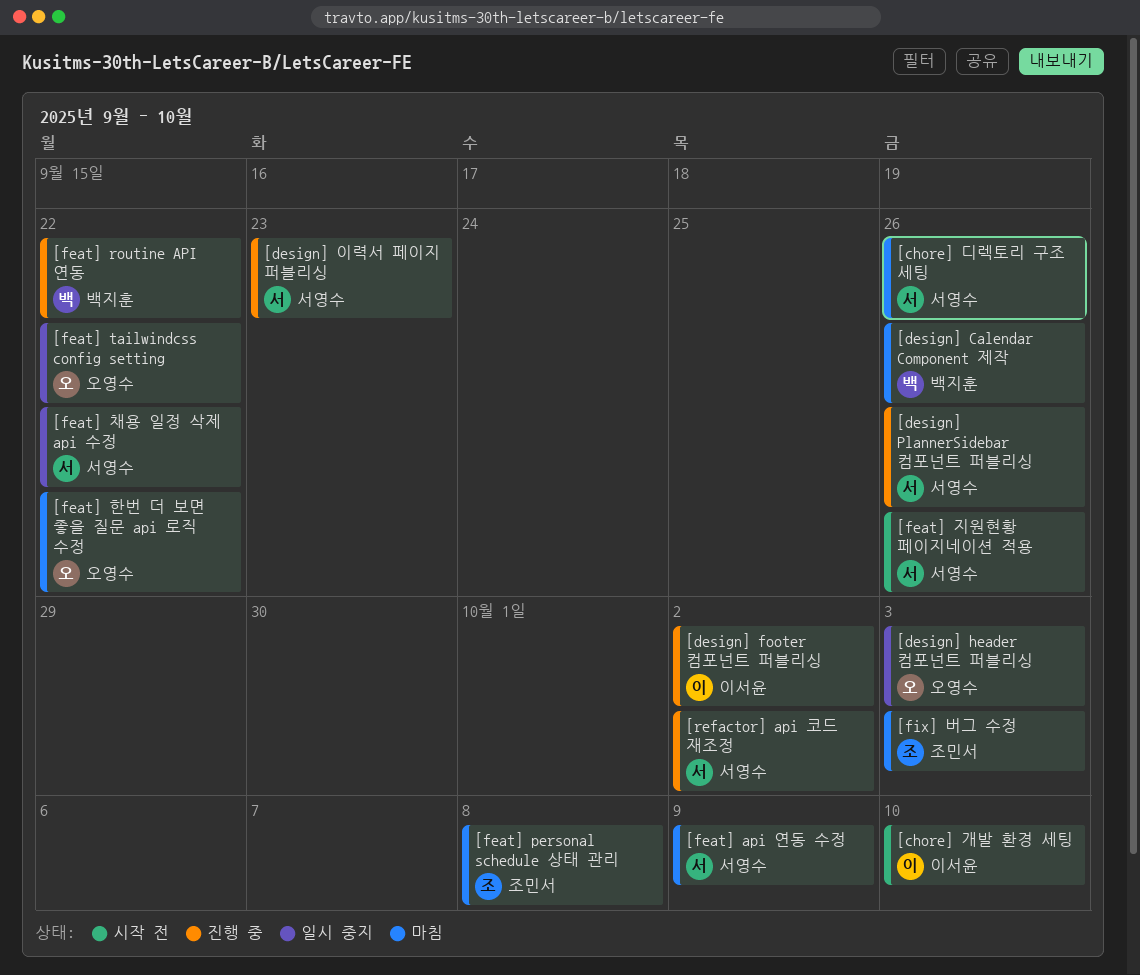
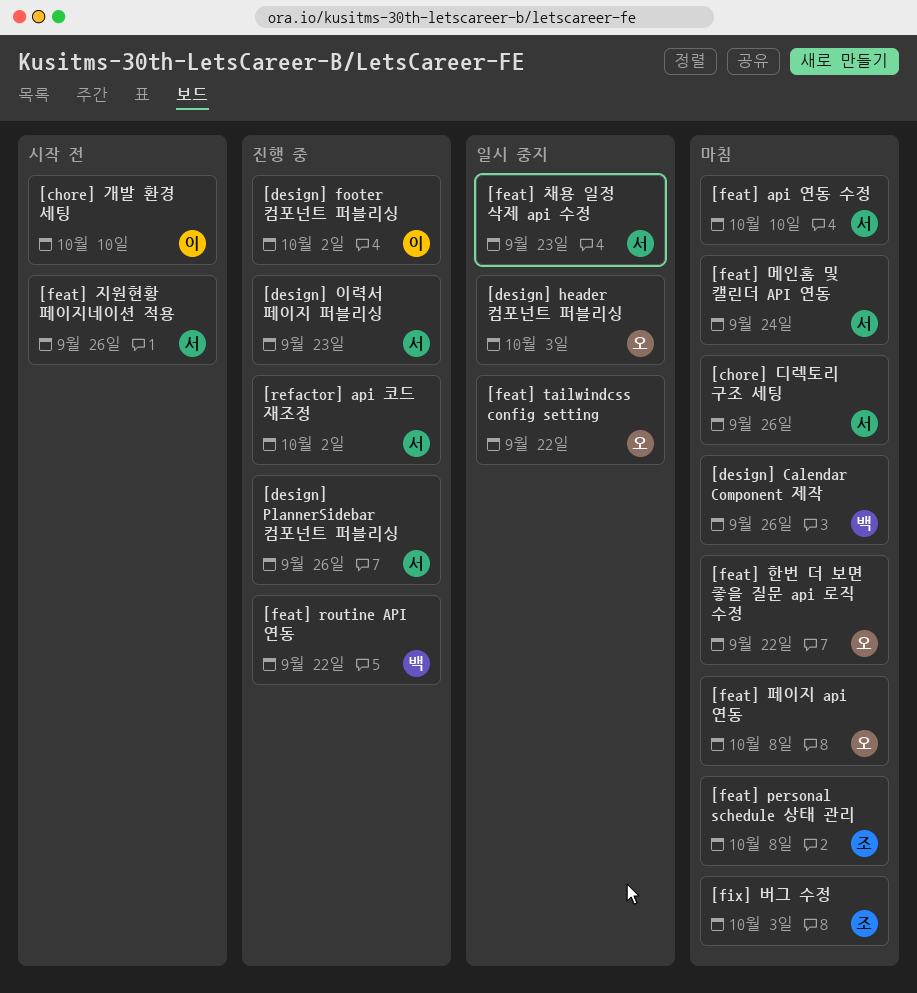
[feat] api 연동 수정, due: Oct 9 -> Oct 10
[feat] 메인홈 및 캘린더 API 연동: none -> present
[feat] 채용 일정 삭제 api 수정, due: Sep 22 -> Sep 23
[feat] 페이지 api 연동: none -> present

